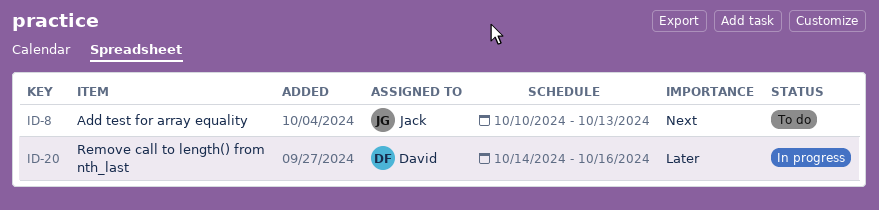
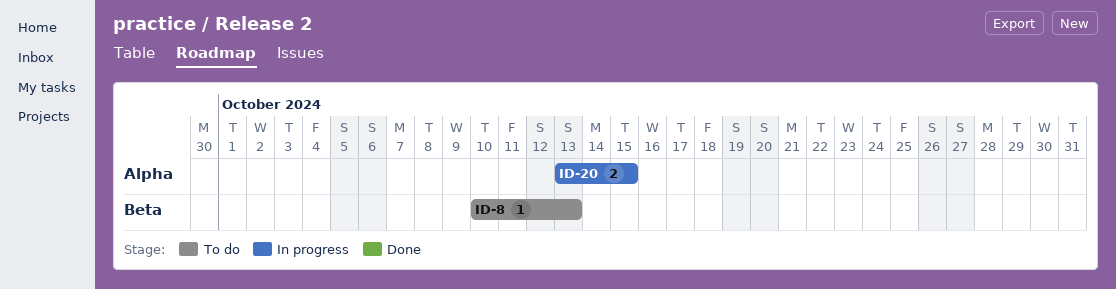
ID-20, start: Oct 14 -> Oct 13
ID-20, due: Oct 16 -> Oct 15

